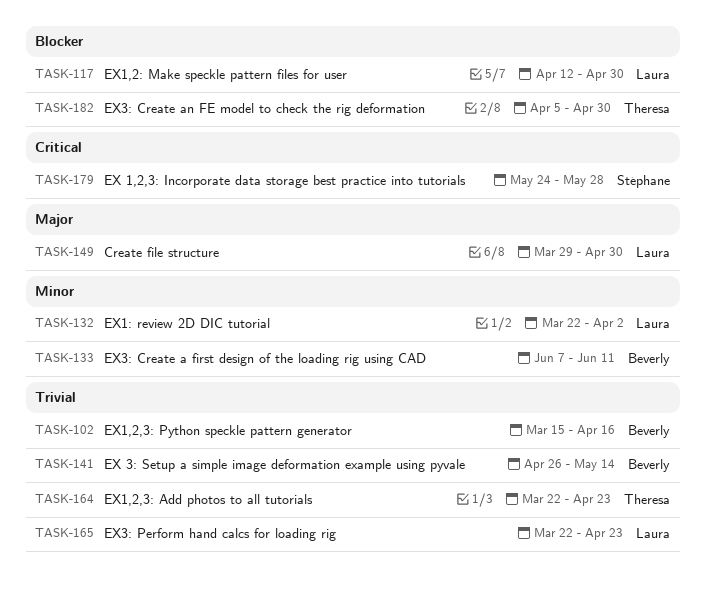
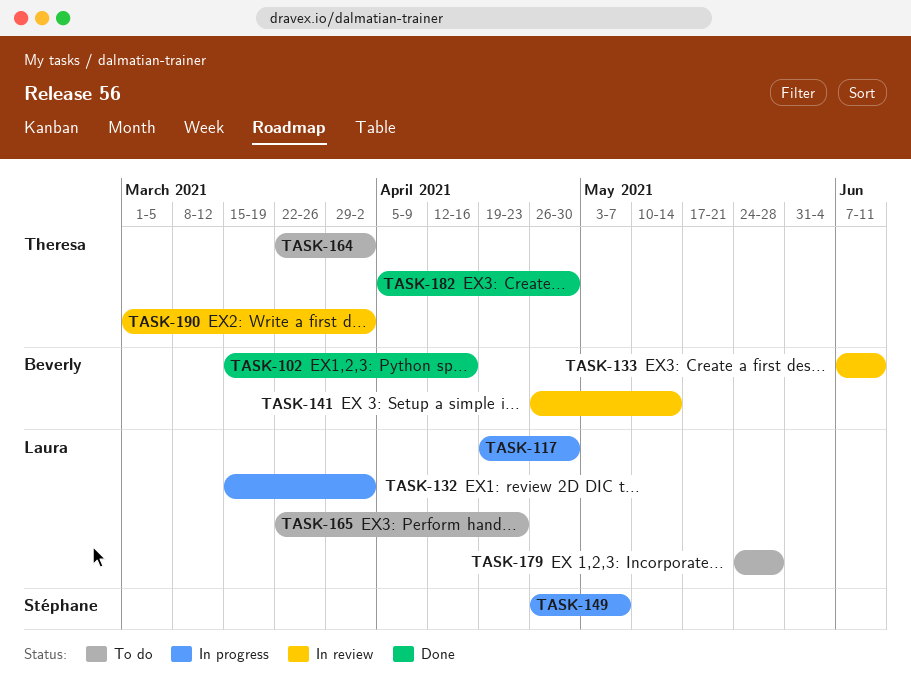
TASK-117, start: Apr 12 -> Apr 19
TASK-132, start: Mar 22 -> Mar 15
TASK-149, owner: Laura -> Stéphane
TASK-149, start: Mar 29 -> Apr 26
TASK-149, due: Apr 30 -> May 7
TASK-164, due: Apr 23 -> Apr 2
TASK-179, owner: Stéphane -> Laura
TASK-190: none -> present

